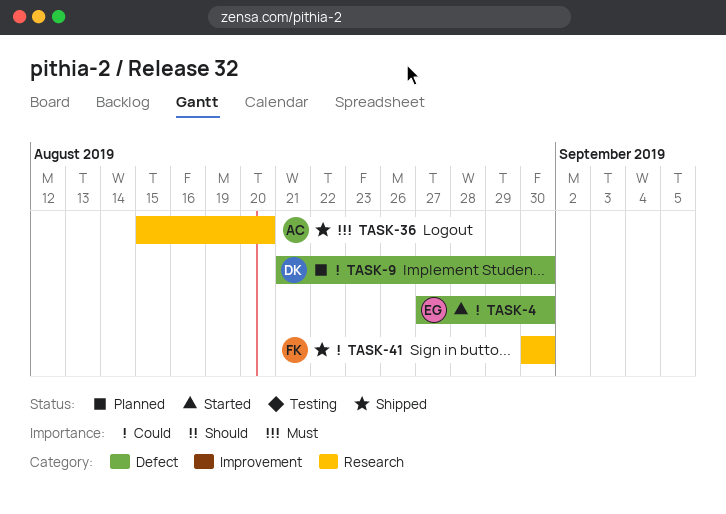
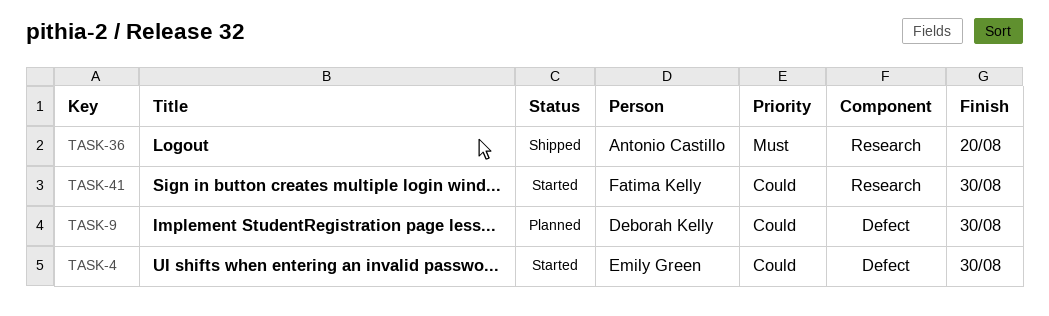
TASK-41, status: Shipped -> Started

